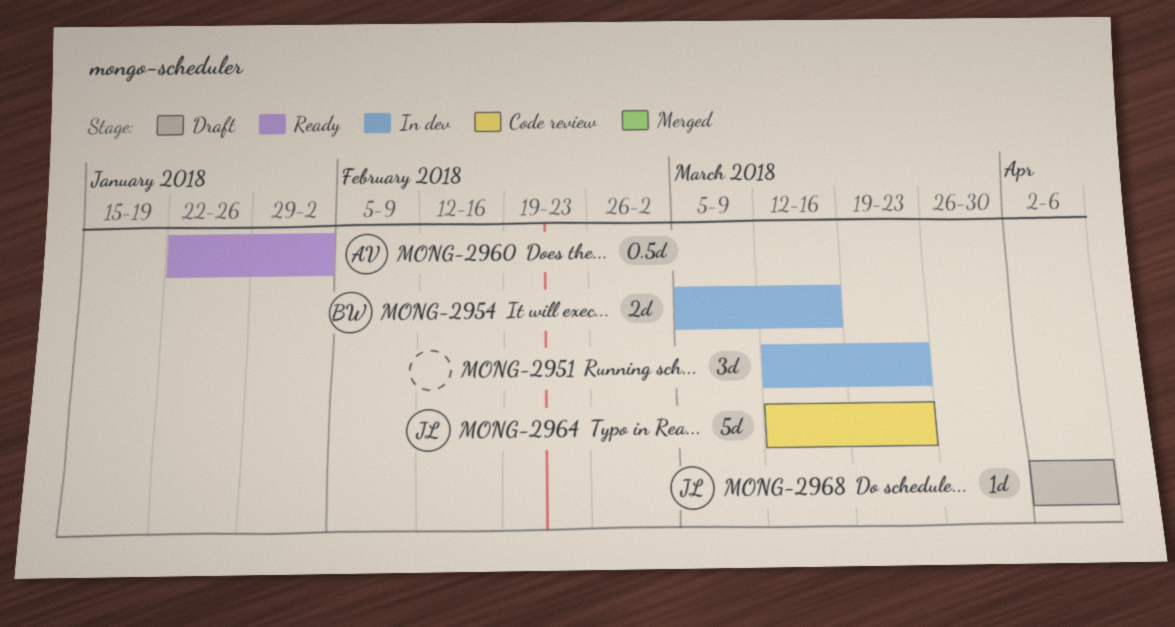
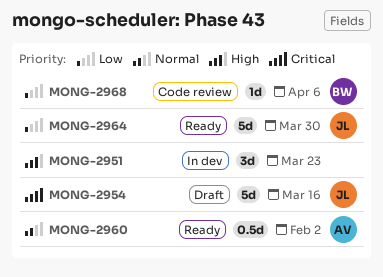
MONG-2954, status: In dev -> Draft
MONG-2954, owner: BW -> JL
MONG-2954, estimate: 2d -> 5d
MONG-2964, status: Code review -> Ready
MONG-2964, due: Mar 23 -> Mar 30
MONG-2968, status: Draft -> Code review
MONG-2968, owner: JL -> BW

